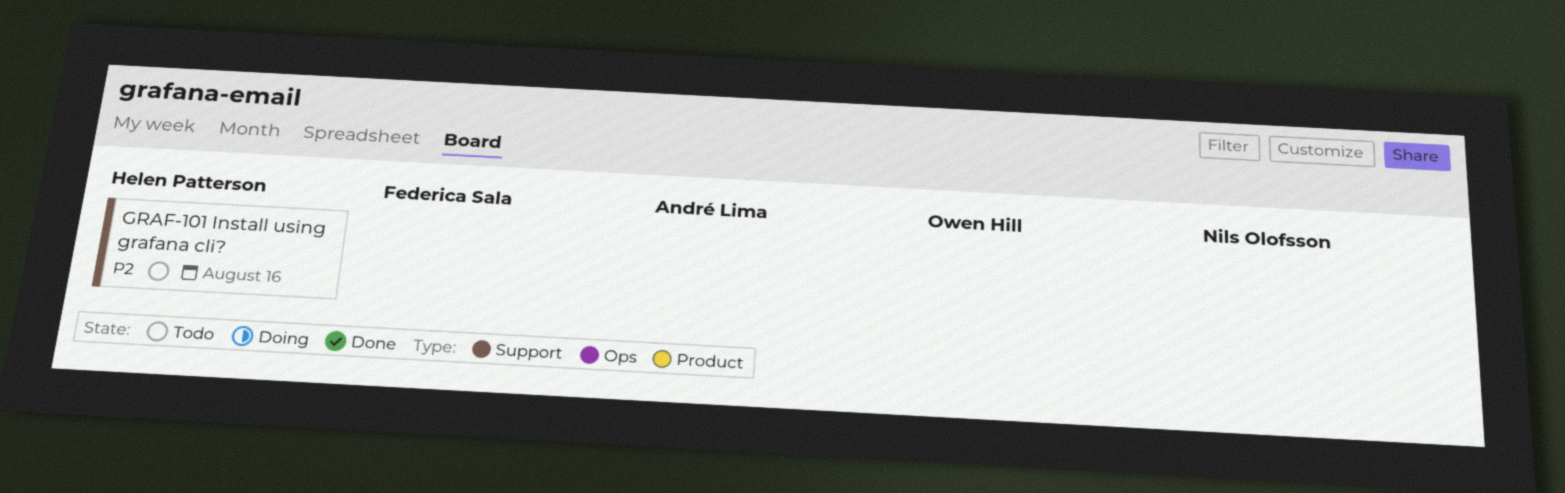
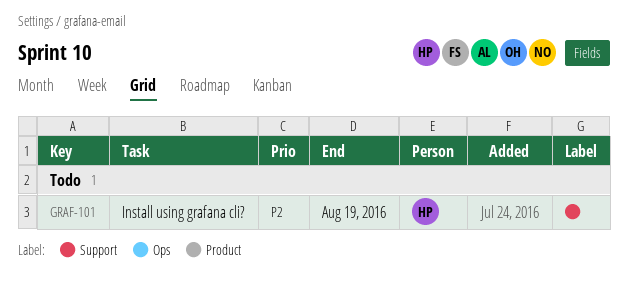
GRAF-101, due: Aug 16 -> Aug 19

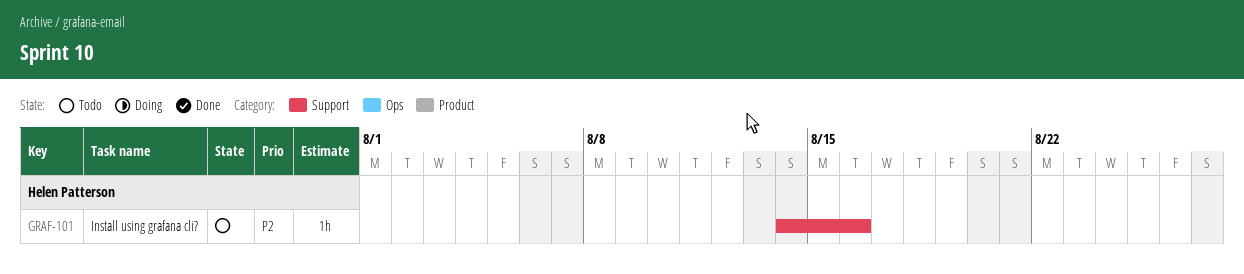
GRAF-101, due: Aug 19 -> Aug 16

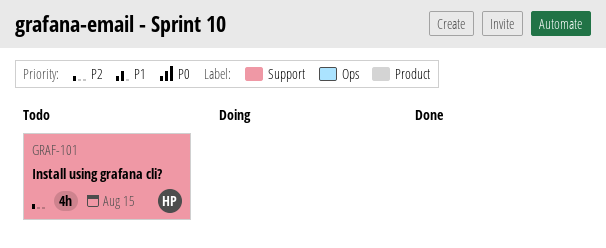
GRAF-101, estimate: 1h -> 4h
GRAF-101, due: Aug 16 -> Aug 15

